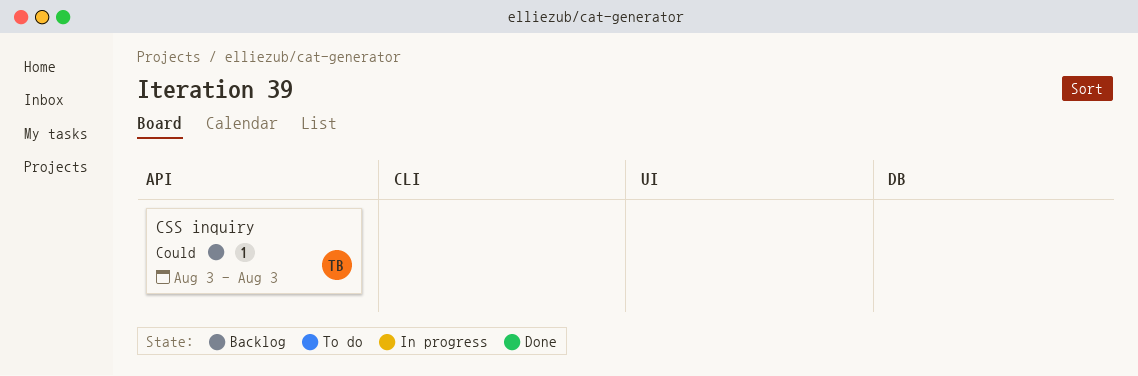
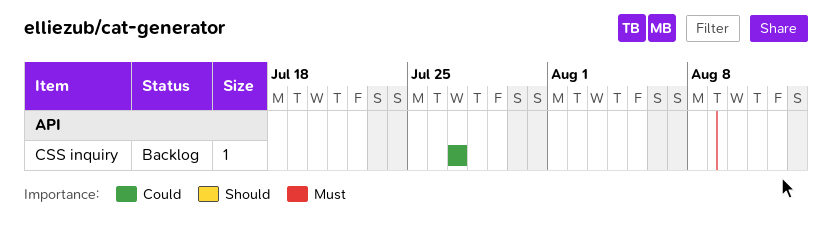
CSS inquiry, start: Aug 3 -> Jul 27
CSS inquiry, due: Aug 3 -> Jul 27

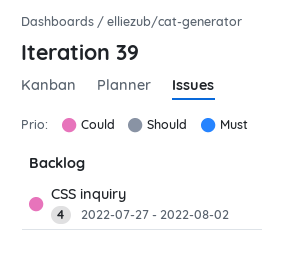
CSS inquiry, estimate: 1 -> 4
CSS inquiry, due: Jul 27 -> Aug 2

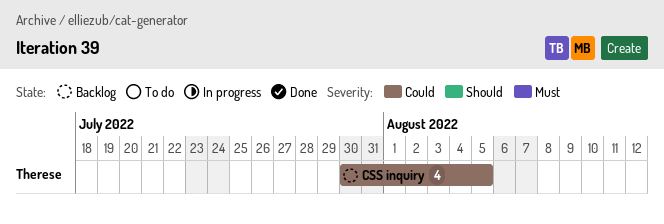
CSS inquiry, start: Jul 27 -> Jul 30
CSS inquiry, due: Aug 2 -> Aug 5

